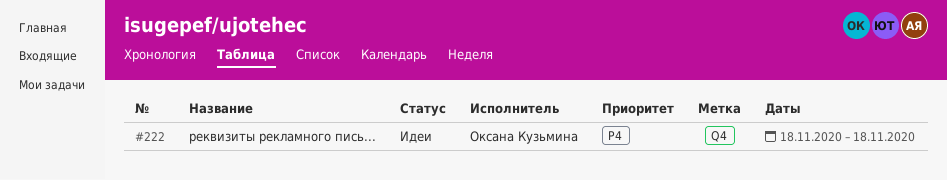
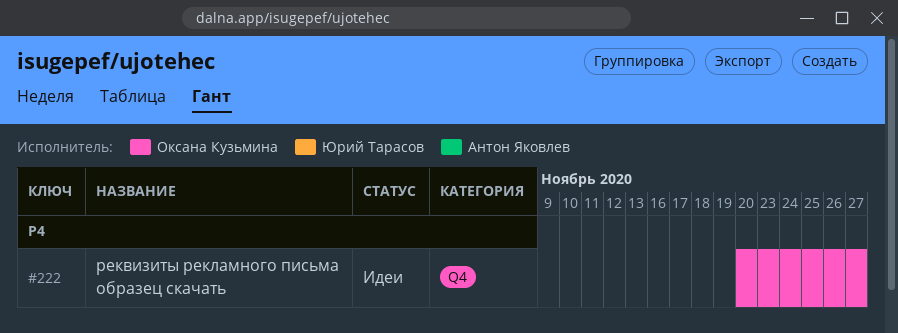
#222, start: Nov 18 -> Nov 20
#222, due: Nov 18 -> Nov 27

